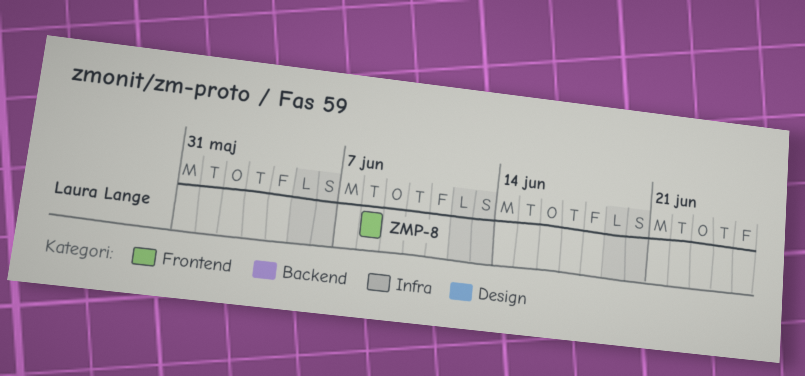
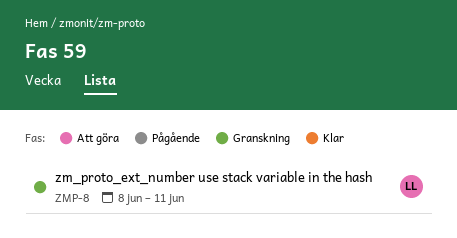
ZMP-8, due: Jun 8 -> Jun 11

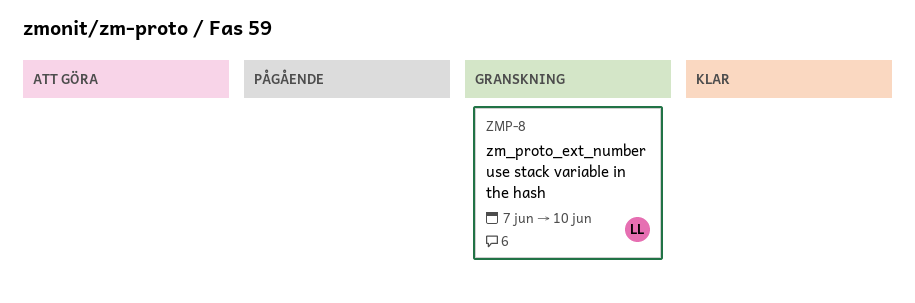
ZMP-8, start: Jun 8 -> Jun 7
ZMP-8, due: Jun 11 -> Jun 10

